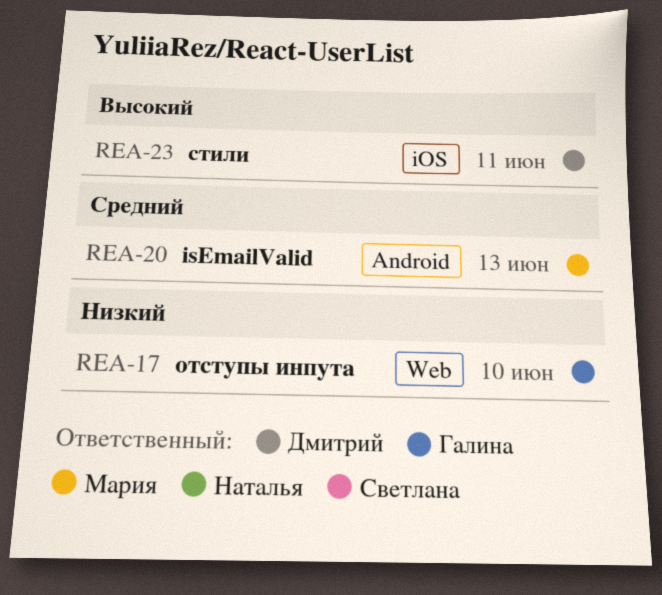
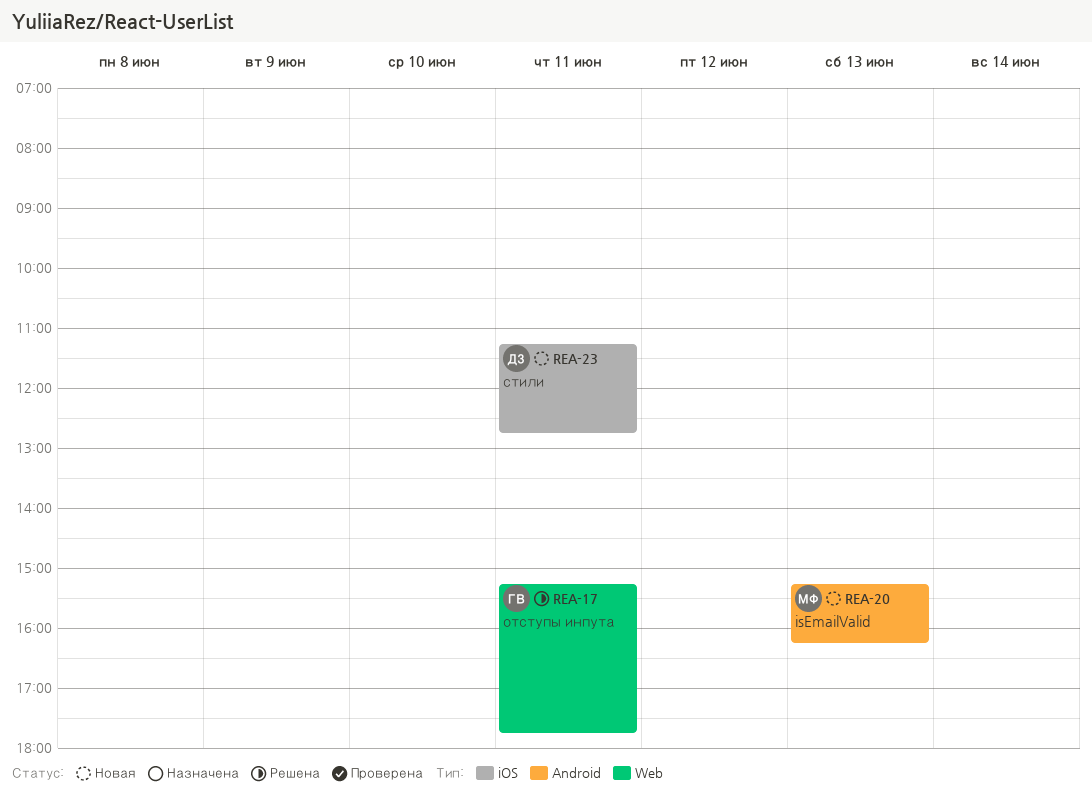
REA-17, day: Jun 10 -> Jun 11

